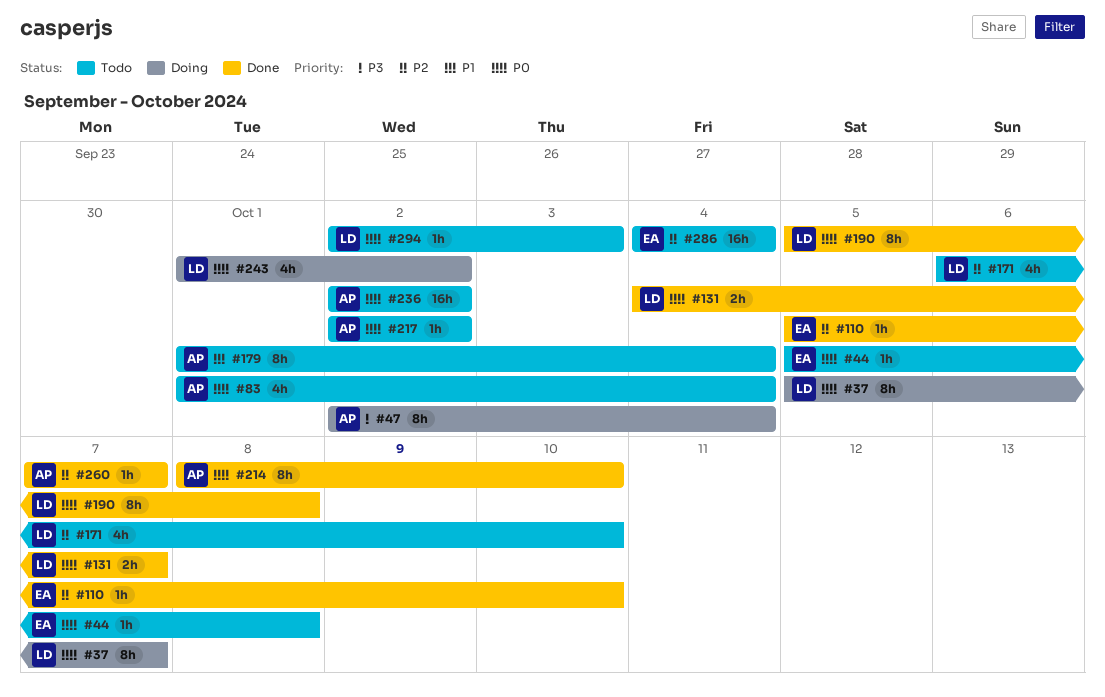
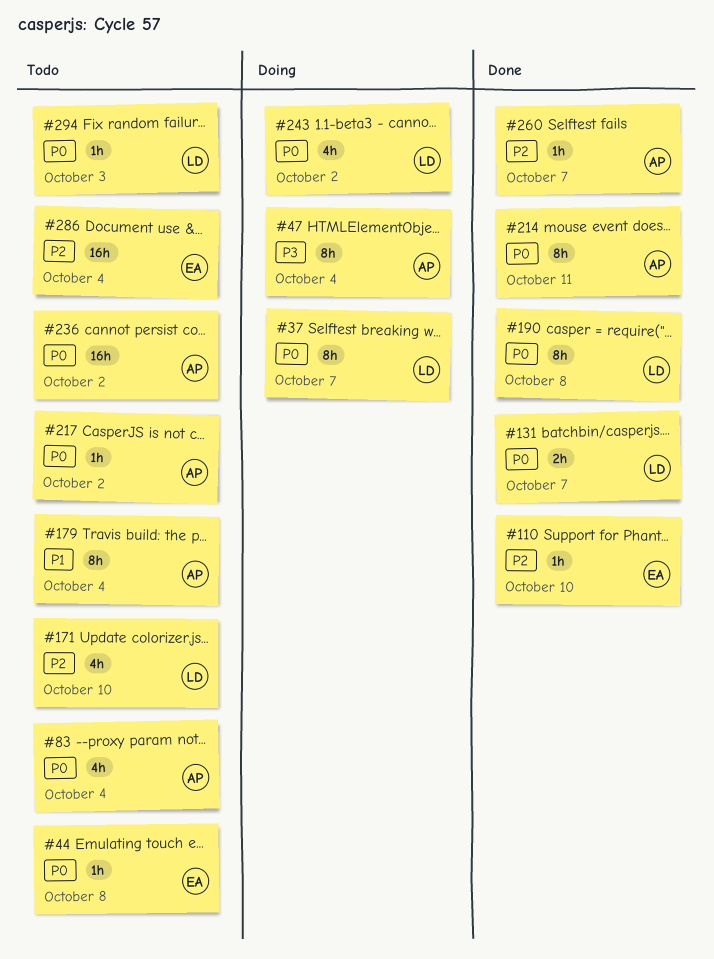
#214, due: Oct 10 -> Oct 11

